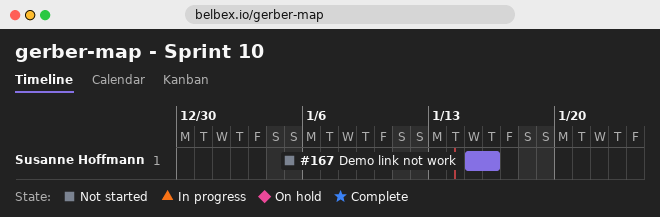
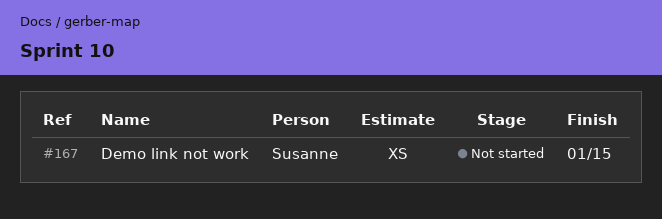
#167, due: Jan 16 -> Jan 15

